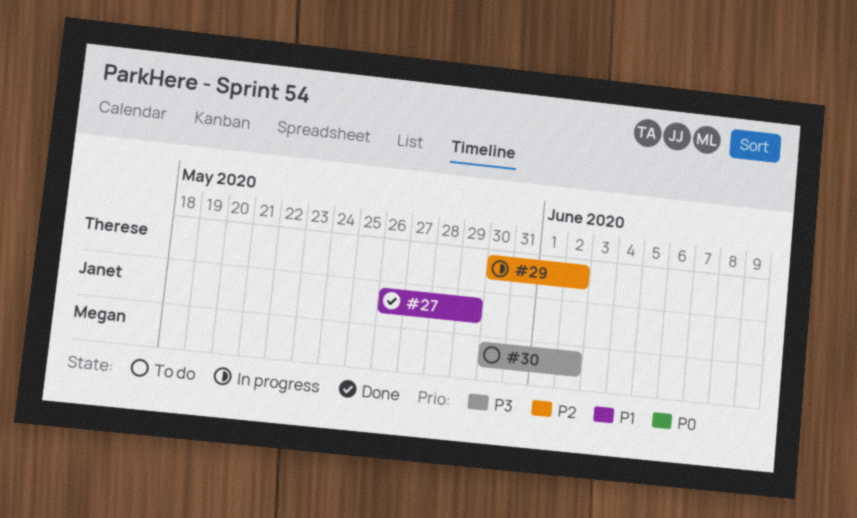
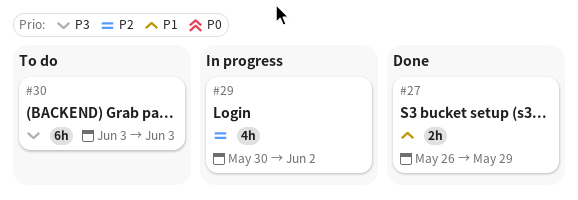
#30, start: May 30 -> Jun 3
#30, due: Jun 2 -> Jun 3

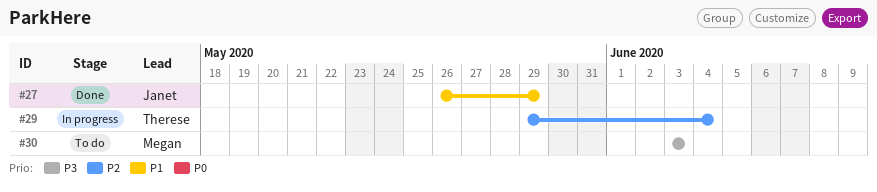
#29, start: May 30 -> May 29
#29, due: Jun 2 -> Jun 4

